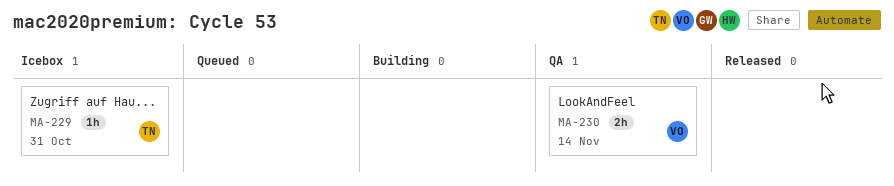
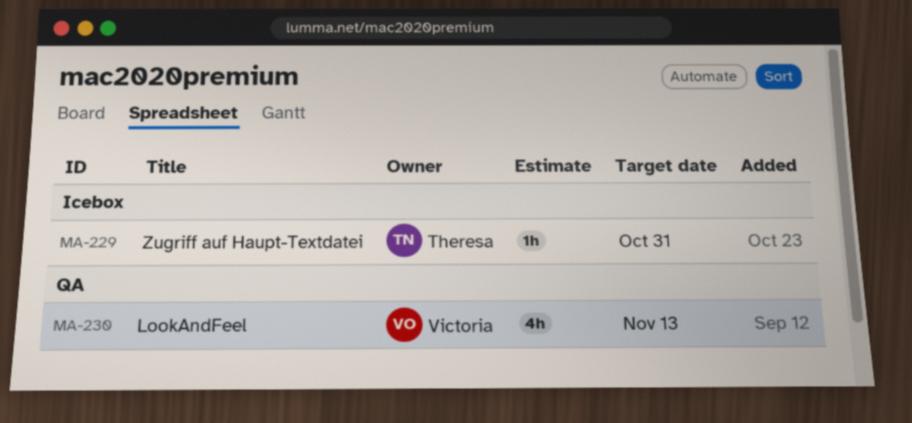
MA-230, estimate: 2h -> 4h
MA-230, due: Nov 14 -> Nov 13

